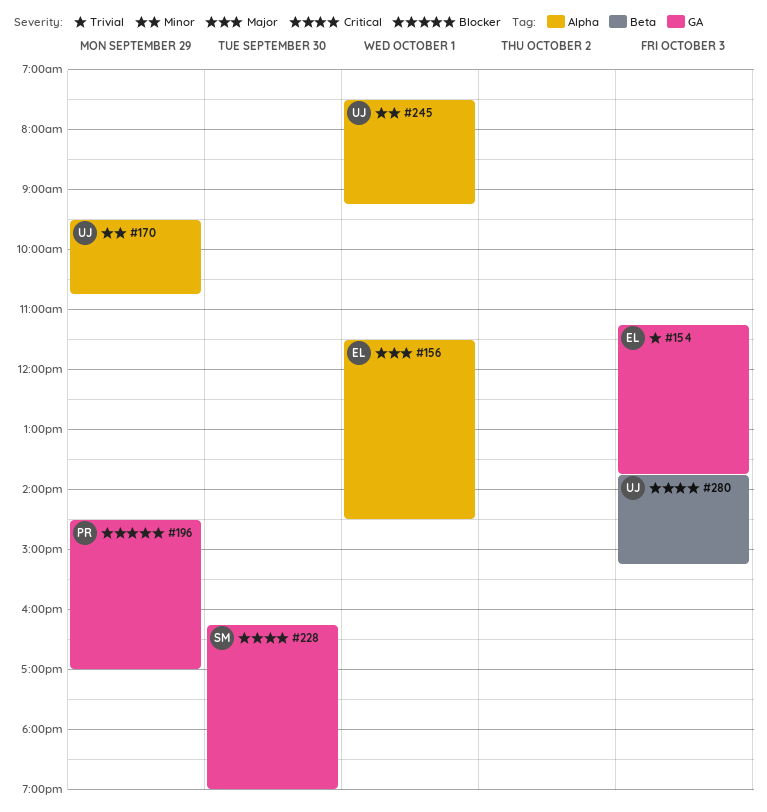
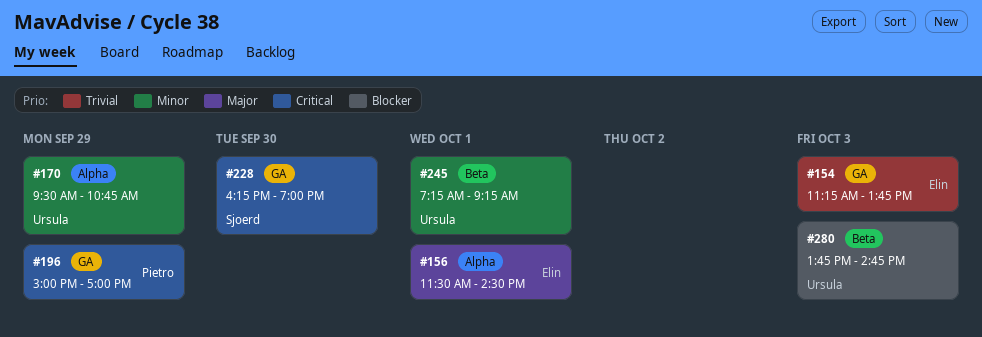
#196, priority: Blocker -> Critical
#196, begins: 14:30 -> 15:00
#245, label: Alpha -> Beta
#245, begins: 07:30 -> 07:15
#280, priority: Critical -> Blocker
#280, ends: 15:15 -> 14:45

